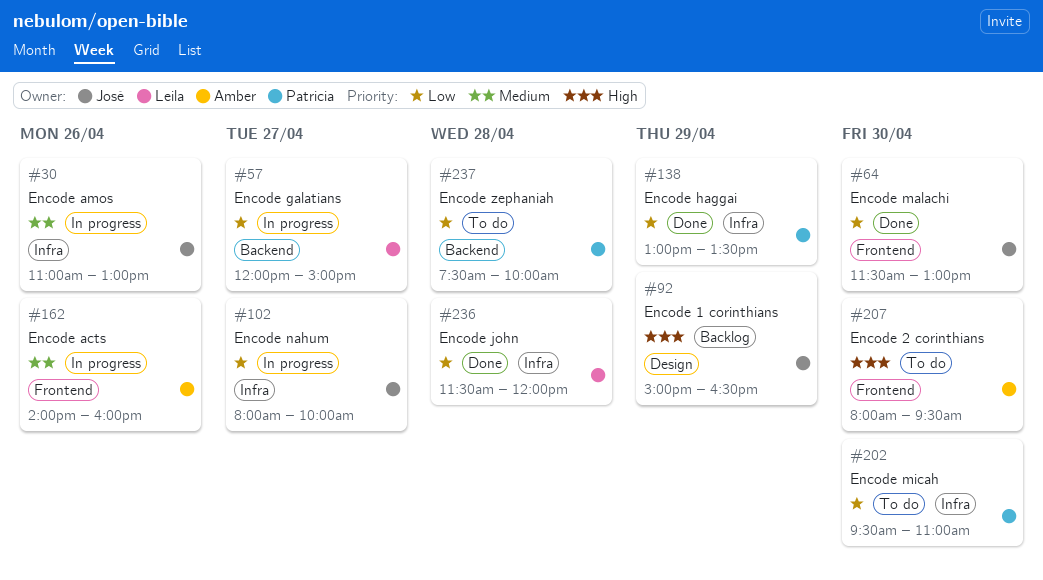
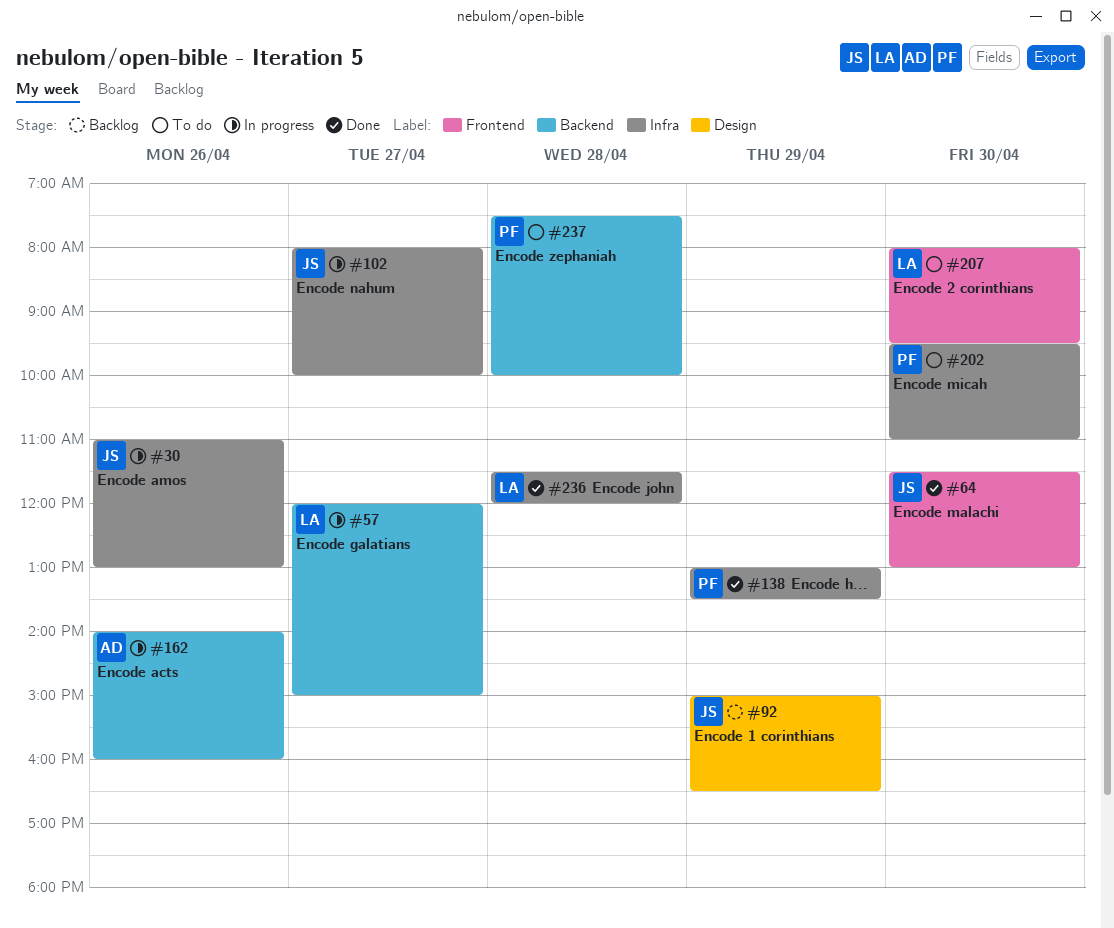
#162, label: Frontend -> Backend
#207, owner: Amber -> Leila

